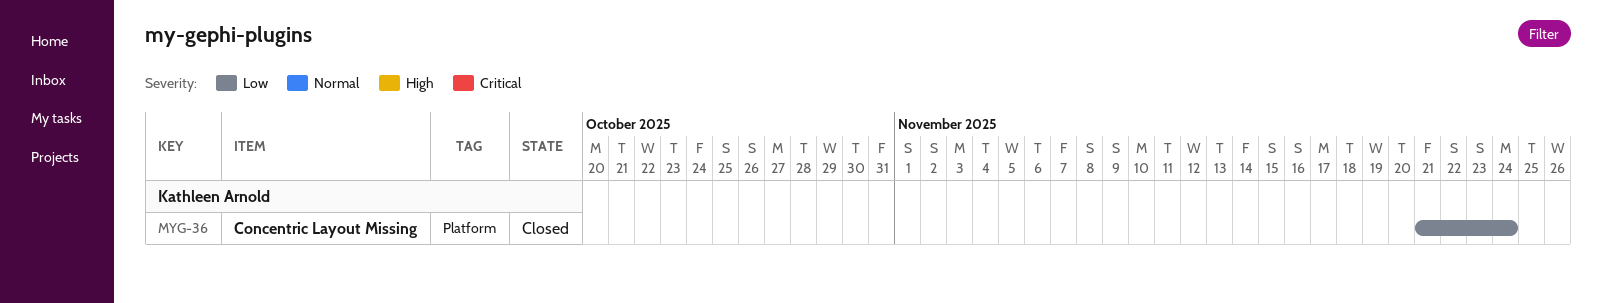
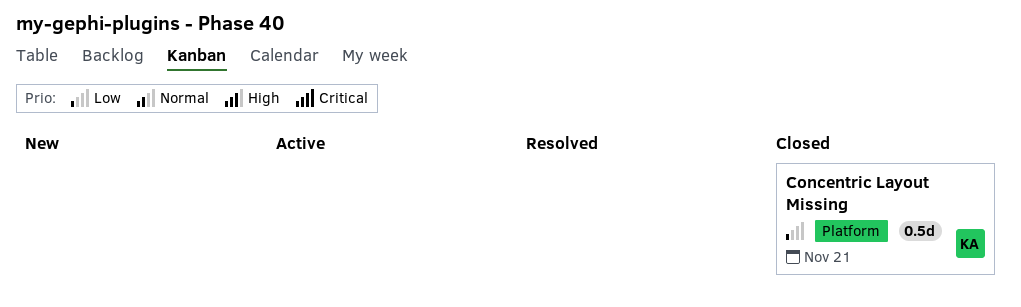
Concentric Layout Missing, due: Nov 24 -> Nov 21

